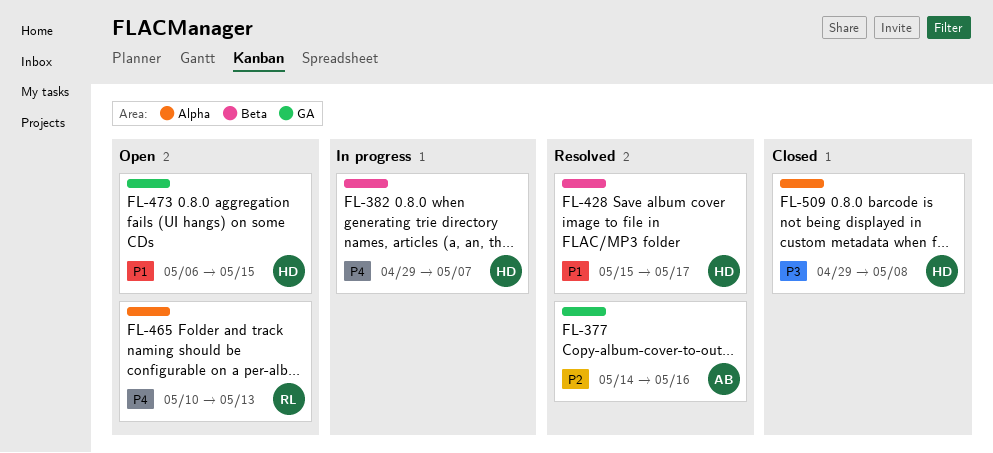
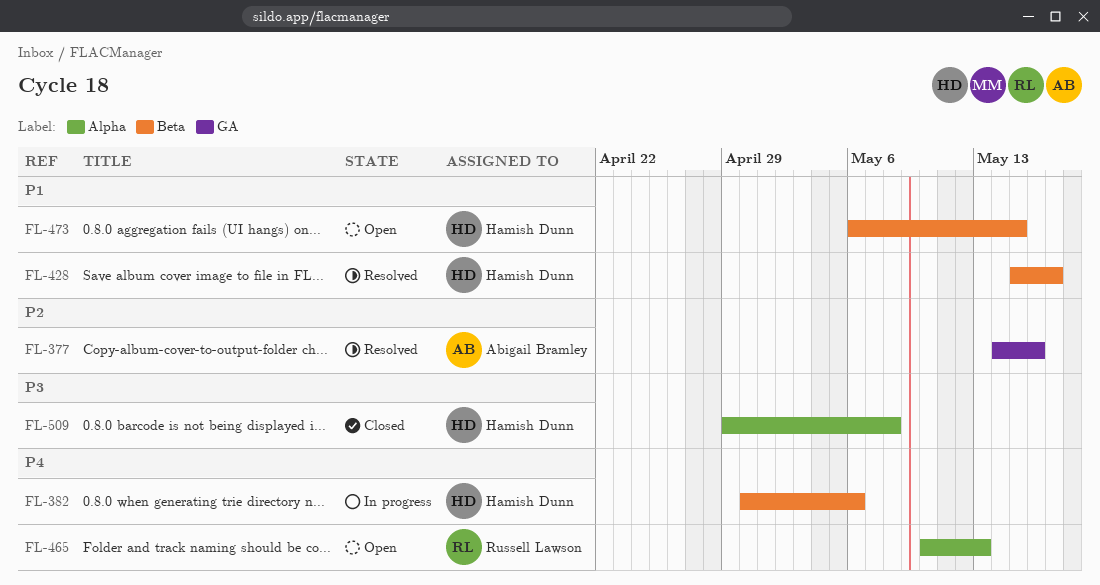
FL-382, start: Apr 29 -> Apr 30
FL-382, due: May 7 -> May 6
FL-473, label: GA -> Beta

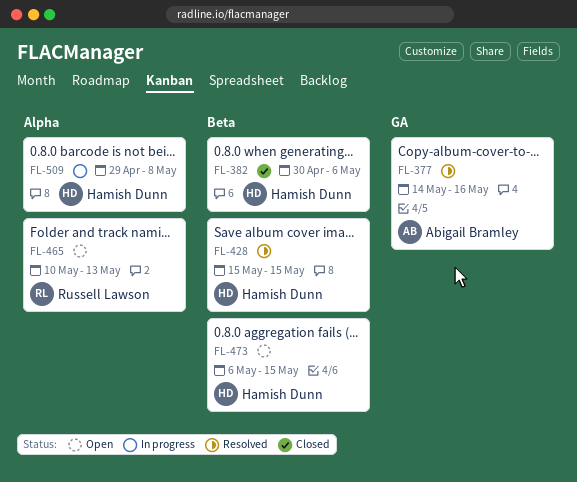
FL-382, status: In progress -> Closed
FL-428, due: May 17 -> May 15
FL-509, status: Closed -> In progress

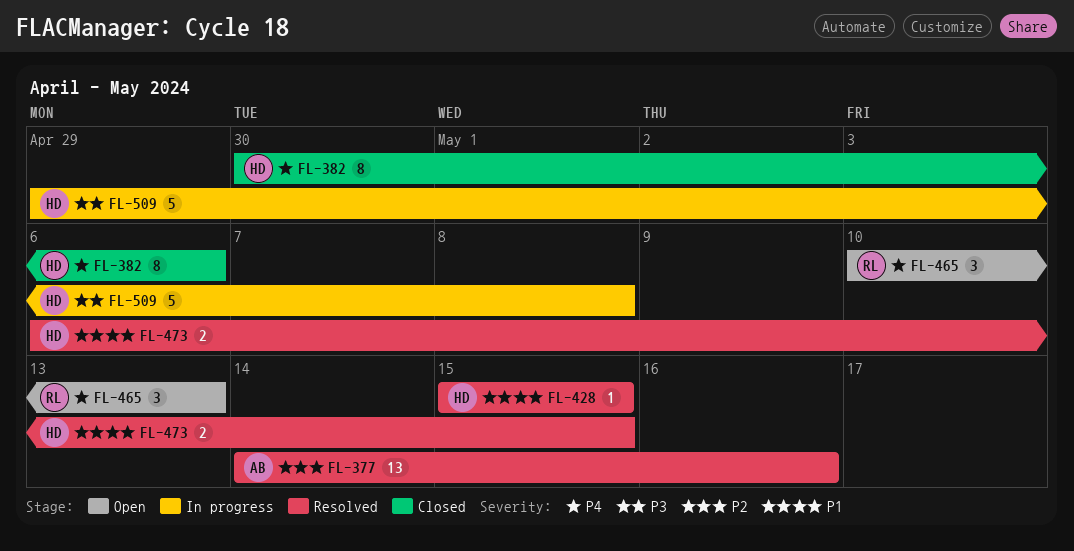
FL-473, status: Open -> Resolved

